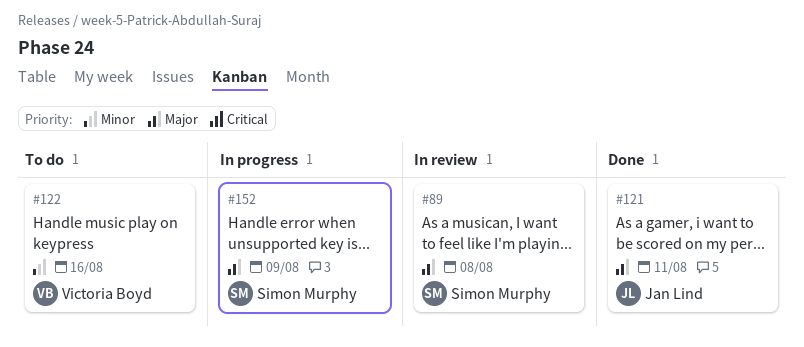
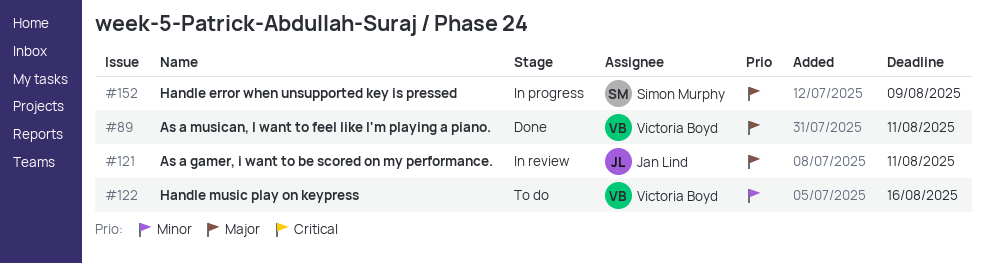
#89, status: In review -> Done
#89, owner: Simon Murphy -> Victoria Boyd
#89, due: Aug 8 -> Aug 11
#121, status: Done -> In review

